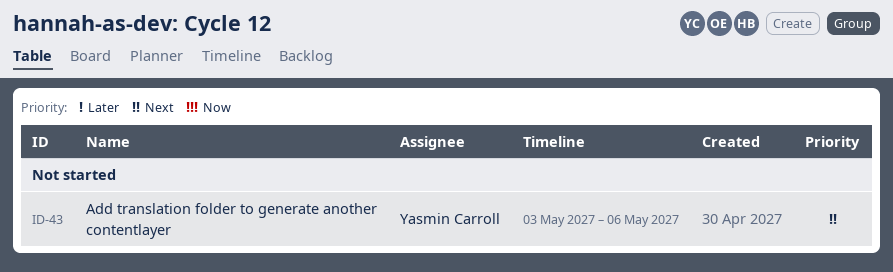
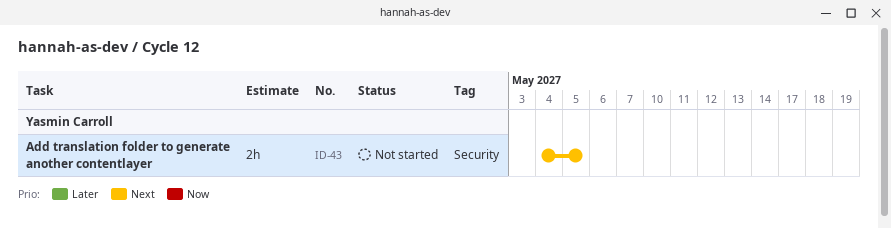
ID-43, start: May 3 -> May 4
ID-43, due: May 6 -> May 5

